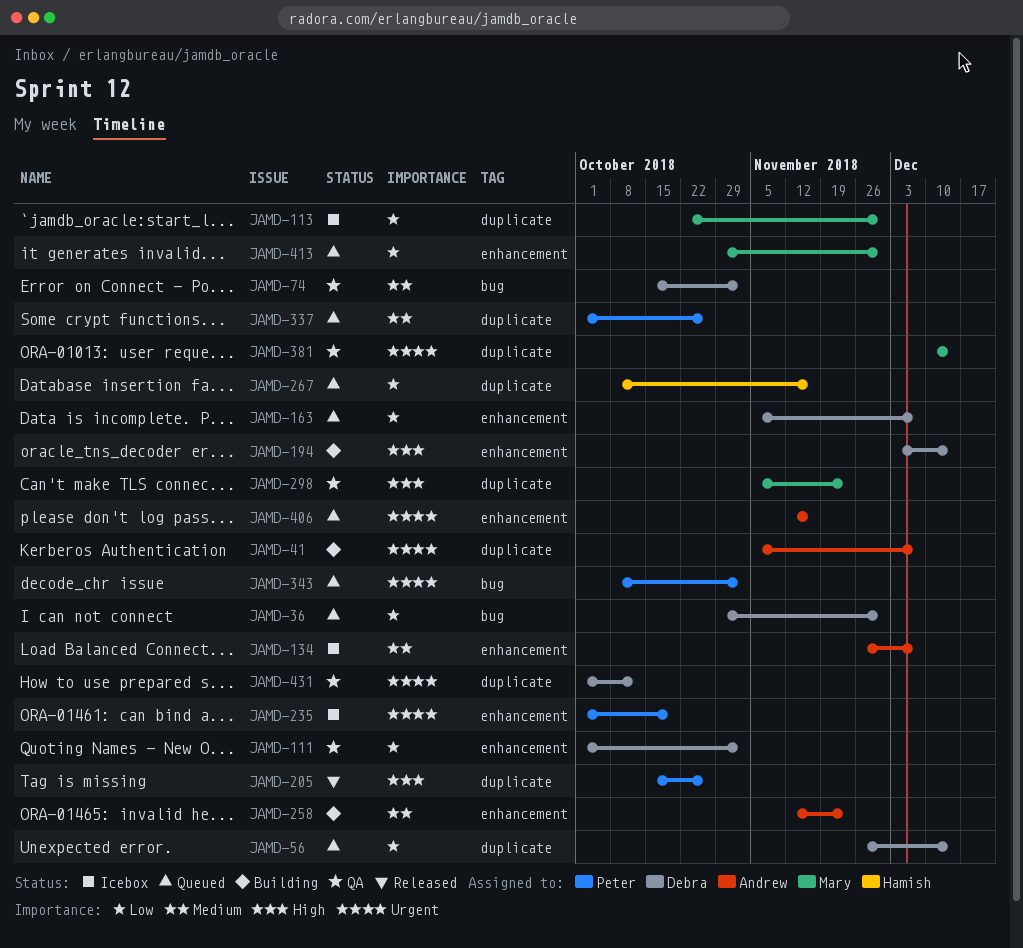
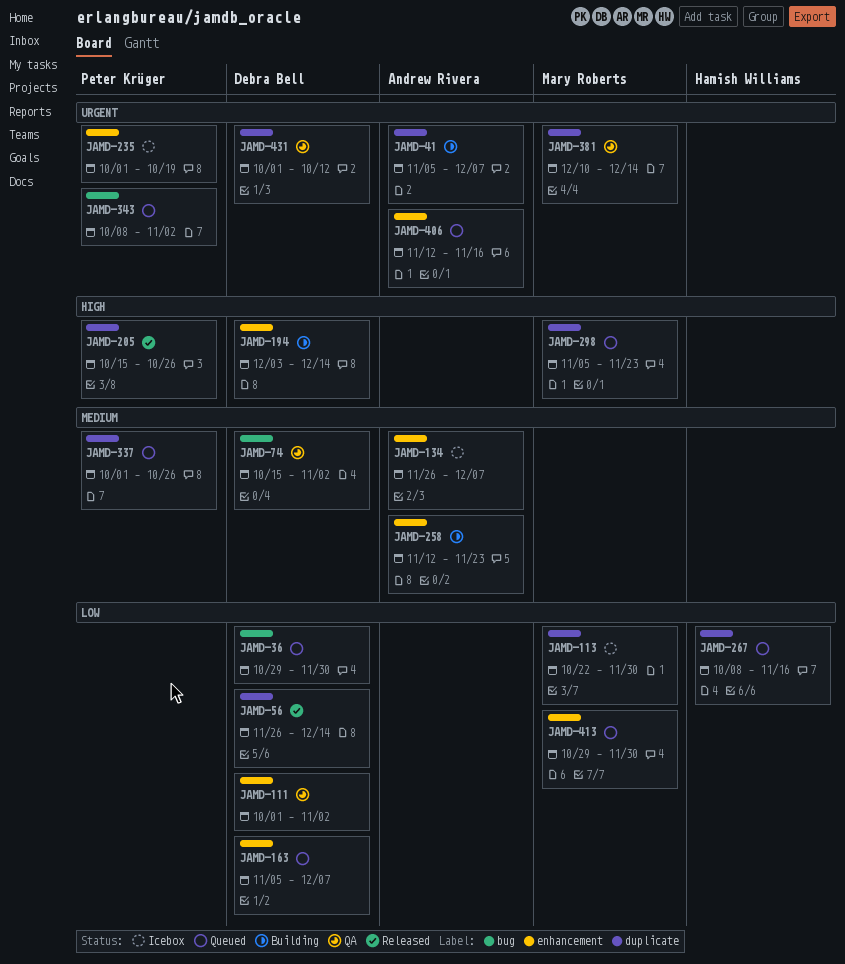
JAMD-56, status: Queued -> Released
JAMD-298, status: QA -> Queued

